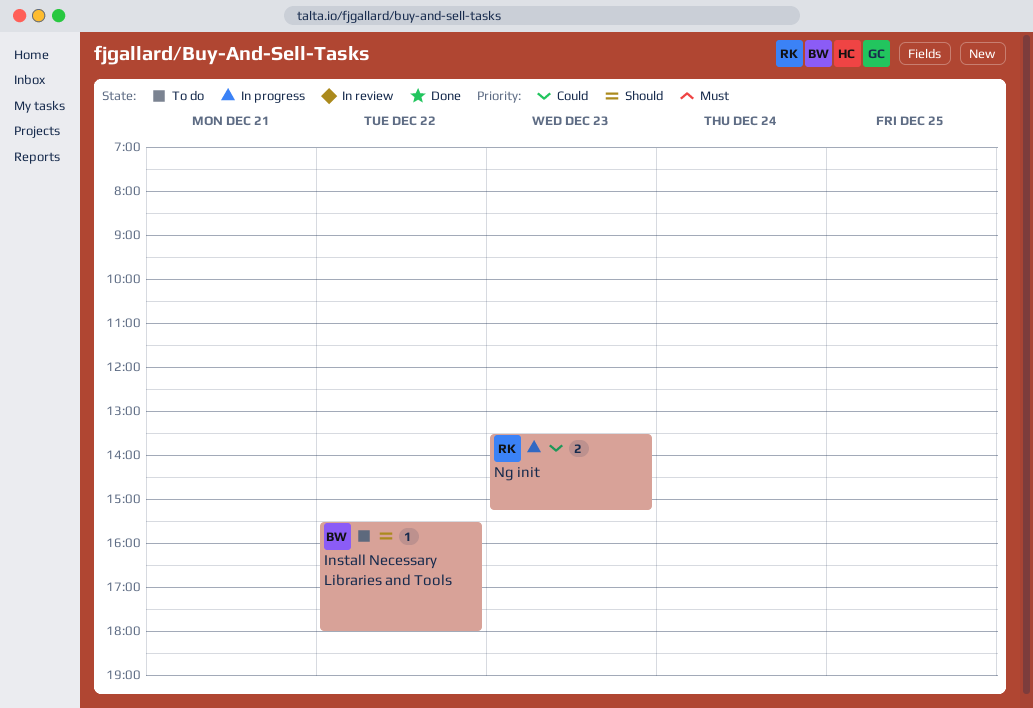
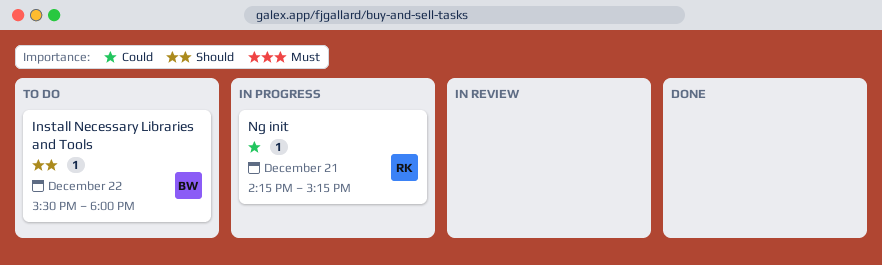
Ng init, estimate: 2 -> 1
Ng init, day: Dec 23 -> Dec 21
Ng init, begins: 13:30 -> 14:15

